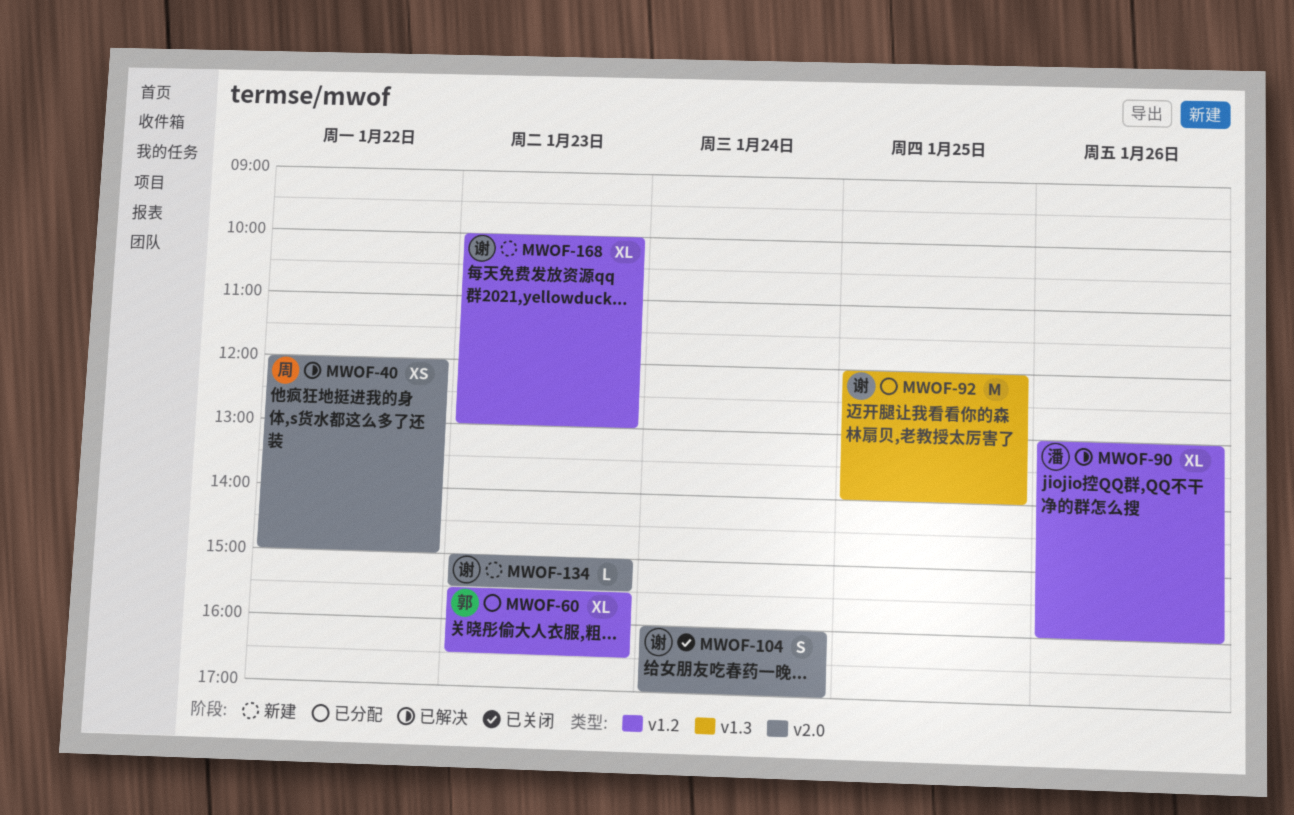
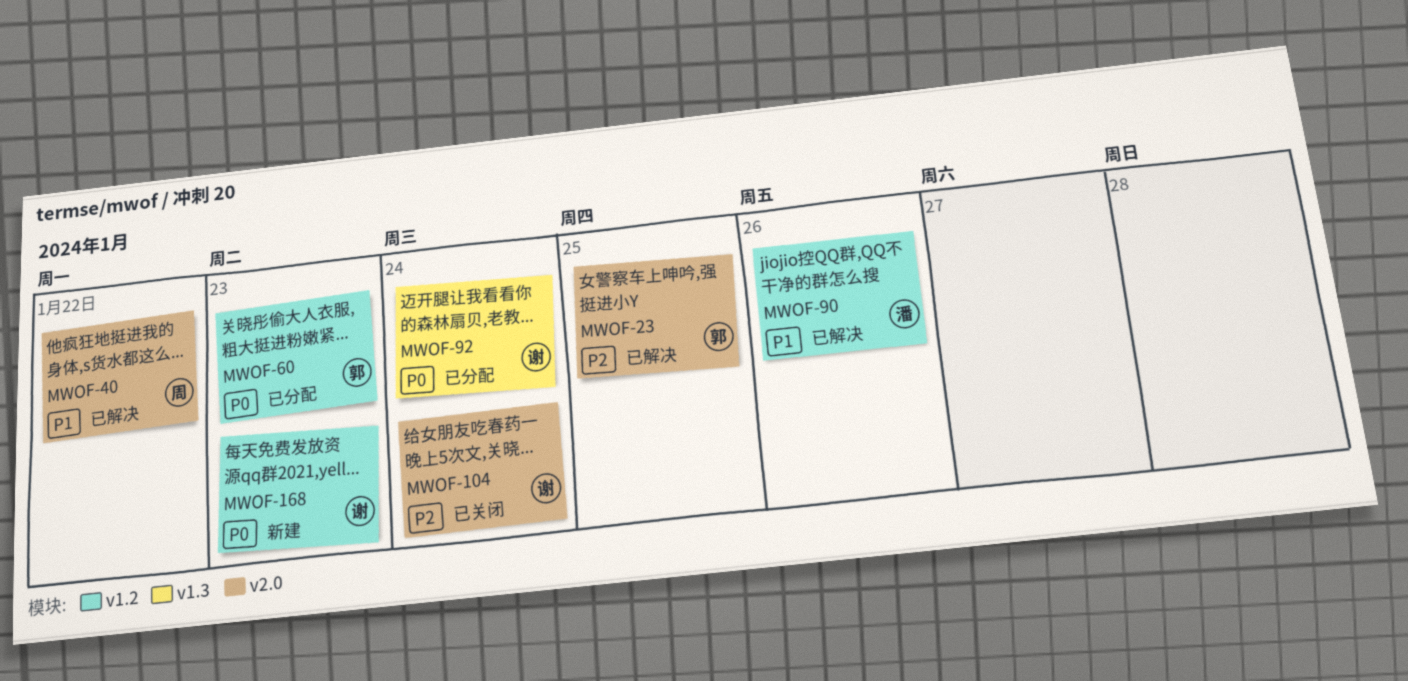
MWOF-23: none -> present
MWOF-92, day: Jan 25 -> Jan 24
MWOF-134: present -> none

